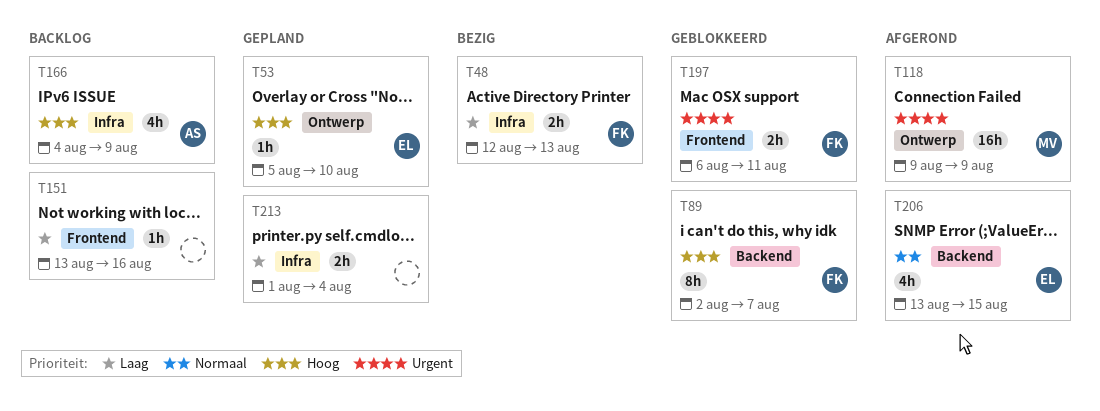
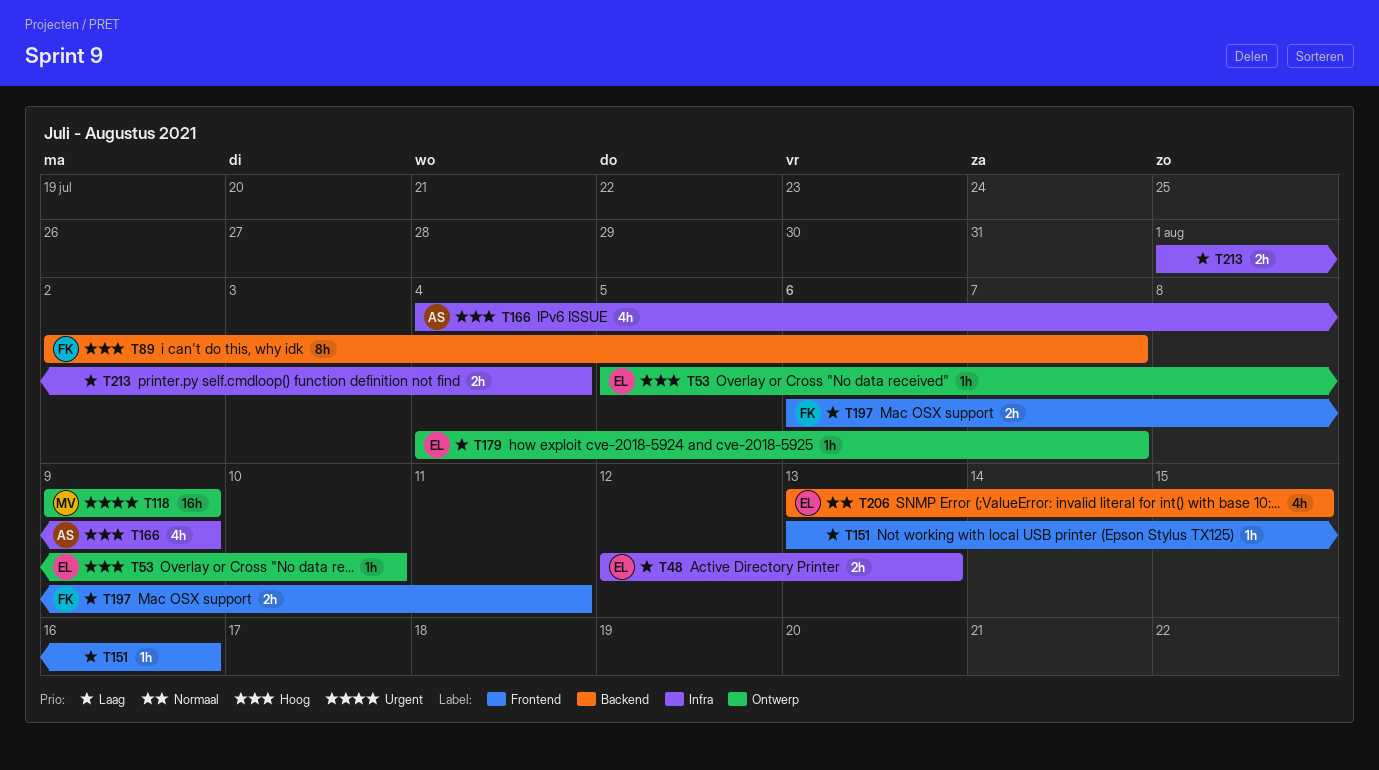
T48, owner: FK -> EL
T179: none -> present
T197, priority: Urgent -> Laag

